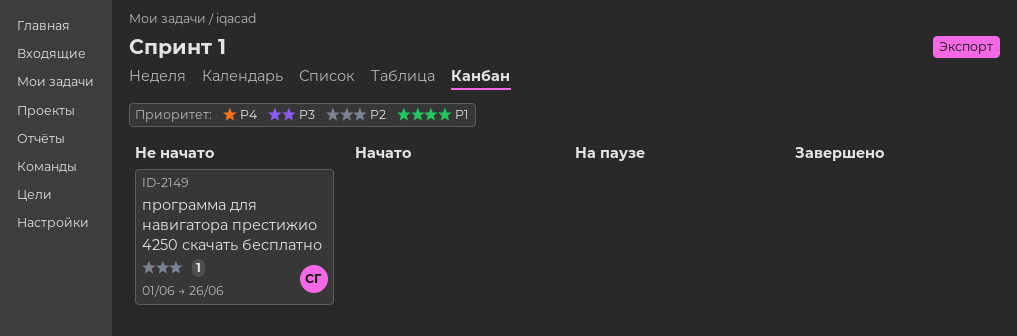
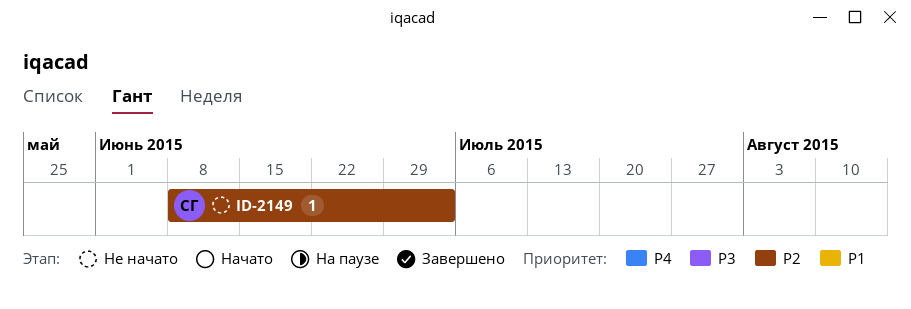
ID-2149, start: Jun 1 -> Jun 8
ID-2149, due: Jun 26 -> Jul 3

